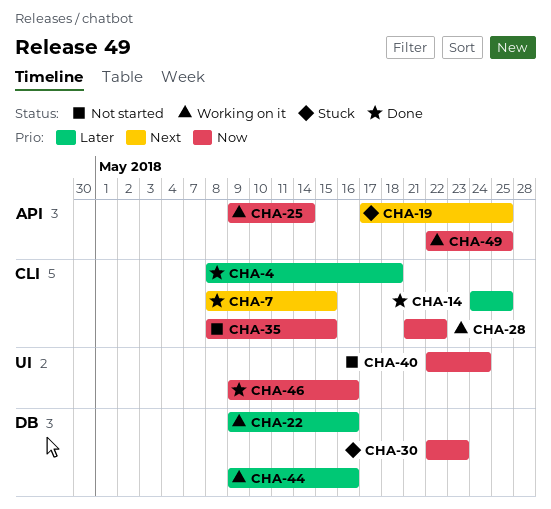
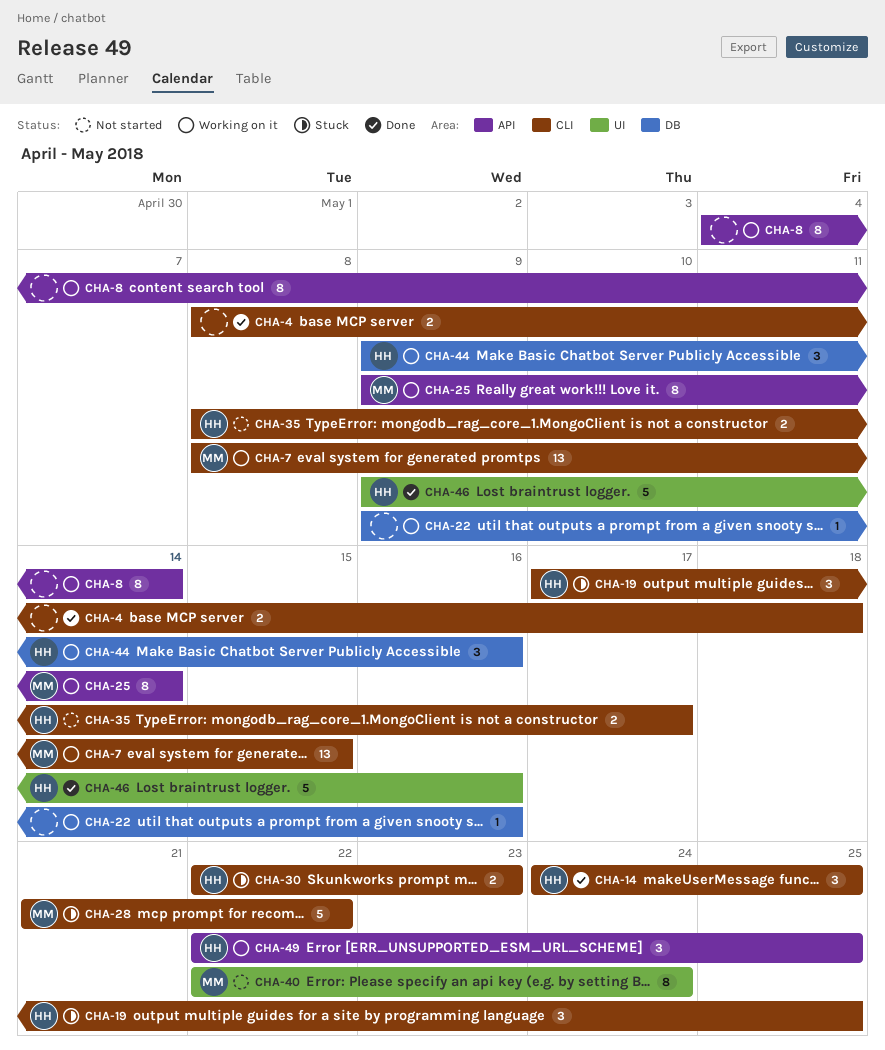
CHA-7, status: Done -> Working on it
CHA-8: none -> present
CHA-19, label: API -> CLI
CHA-28, status: Working on it -> Stuck
CHA-30, label: DB -> CLI
CHA-35, due: May 15 -> May 17

